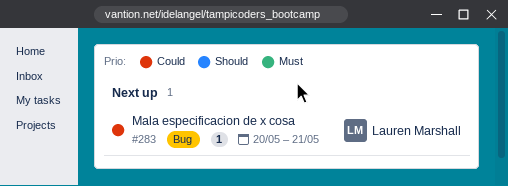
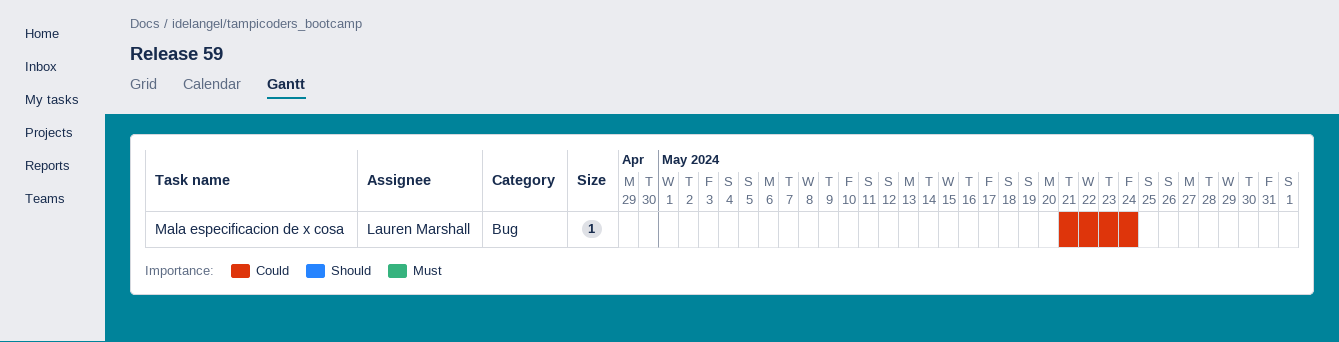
Mala especificacion de x cosa, start: May 20 -> May 21
Mala especificacion de x cosa, due: May 21 -> May 24

